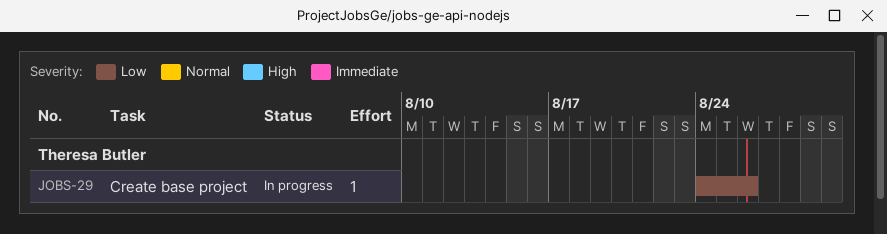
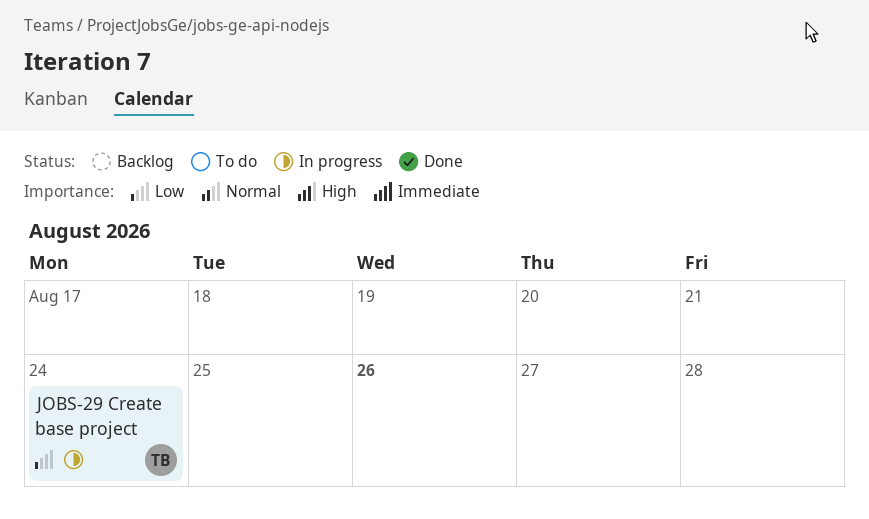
JOBS-29, due: Aug 26 -> Aug 24

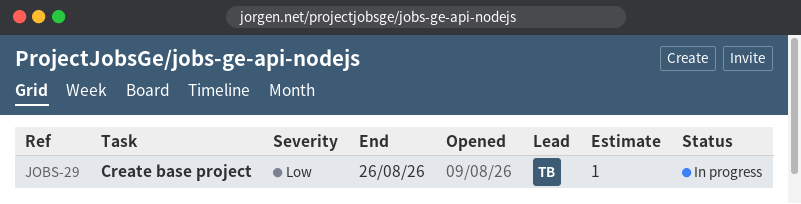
JOBS-29, due: Aug 24 -> Aug 26

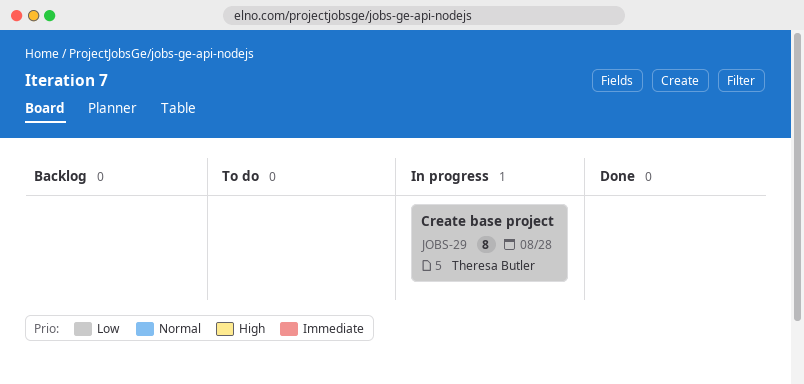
JOBS-29, estimate: 1 -> 8
JOBS-29, due: Aug 26 -> Aug 28

